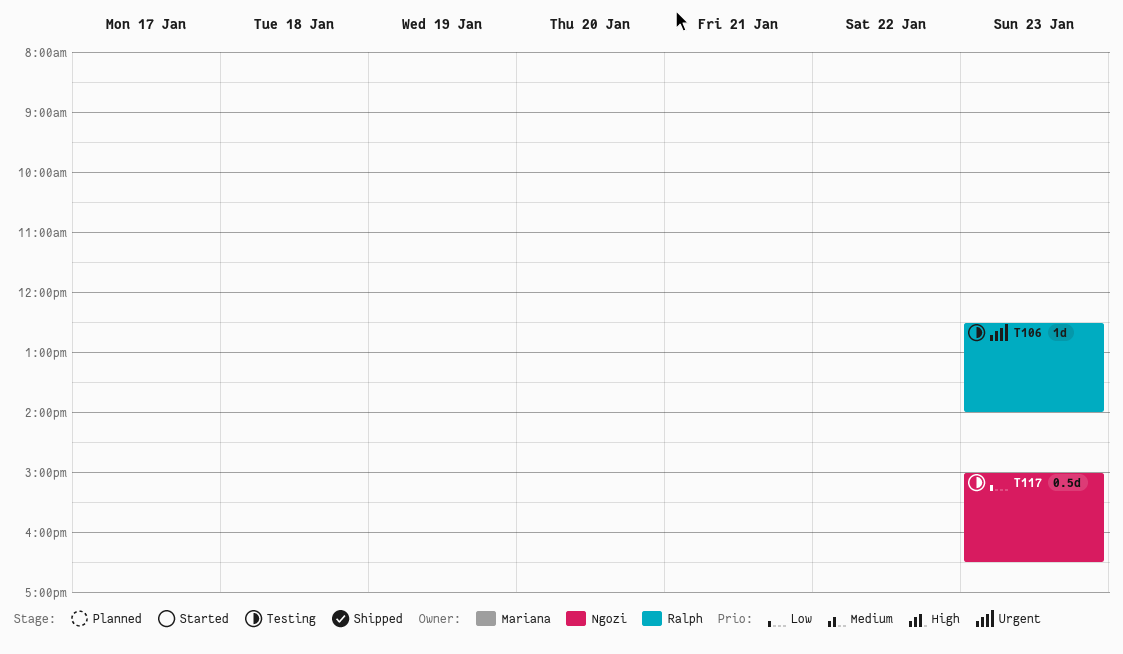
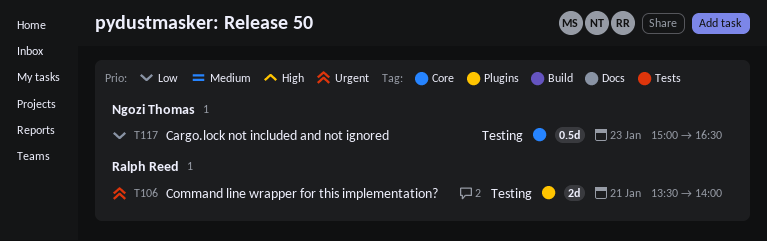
T106, estimate: 1d -> 2d
T106, day: Jan 23 -> Jan 21
T106, begins: 12:30 -> 13:30

